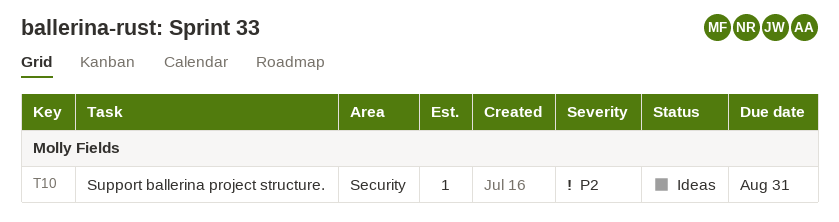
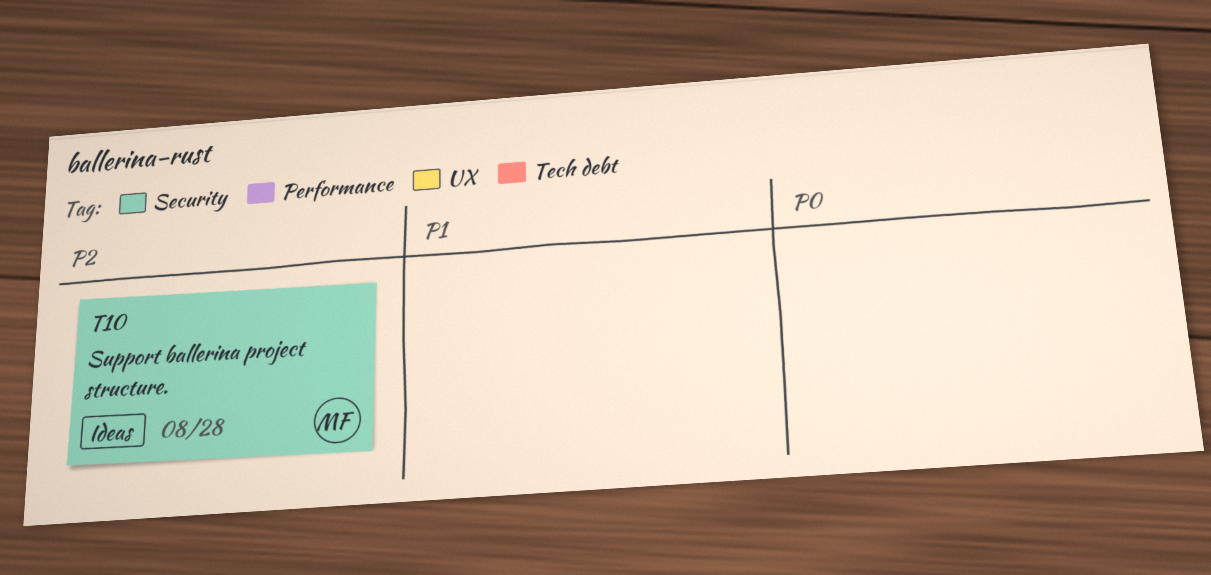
T10, due: Aug 31 -> Aug 28

